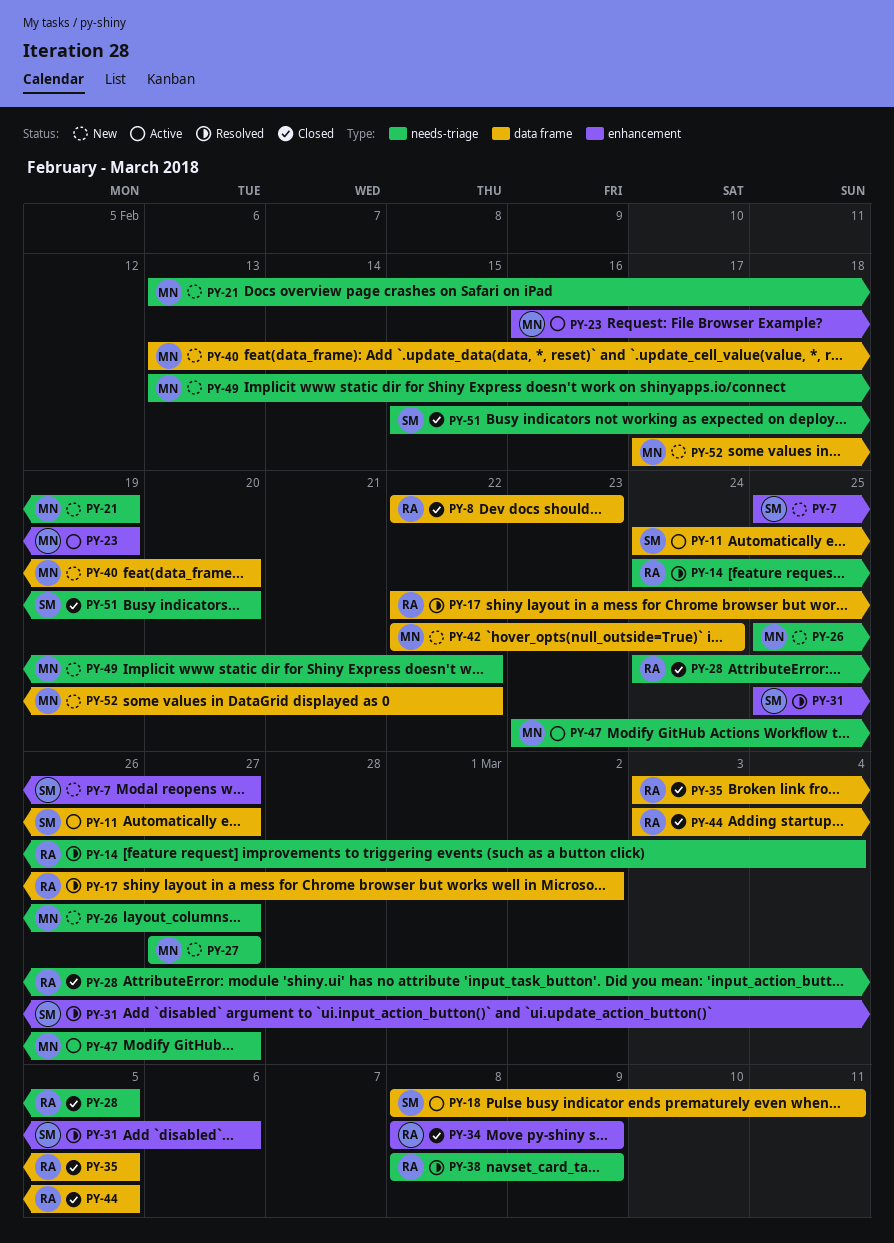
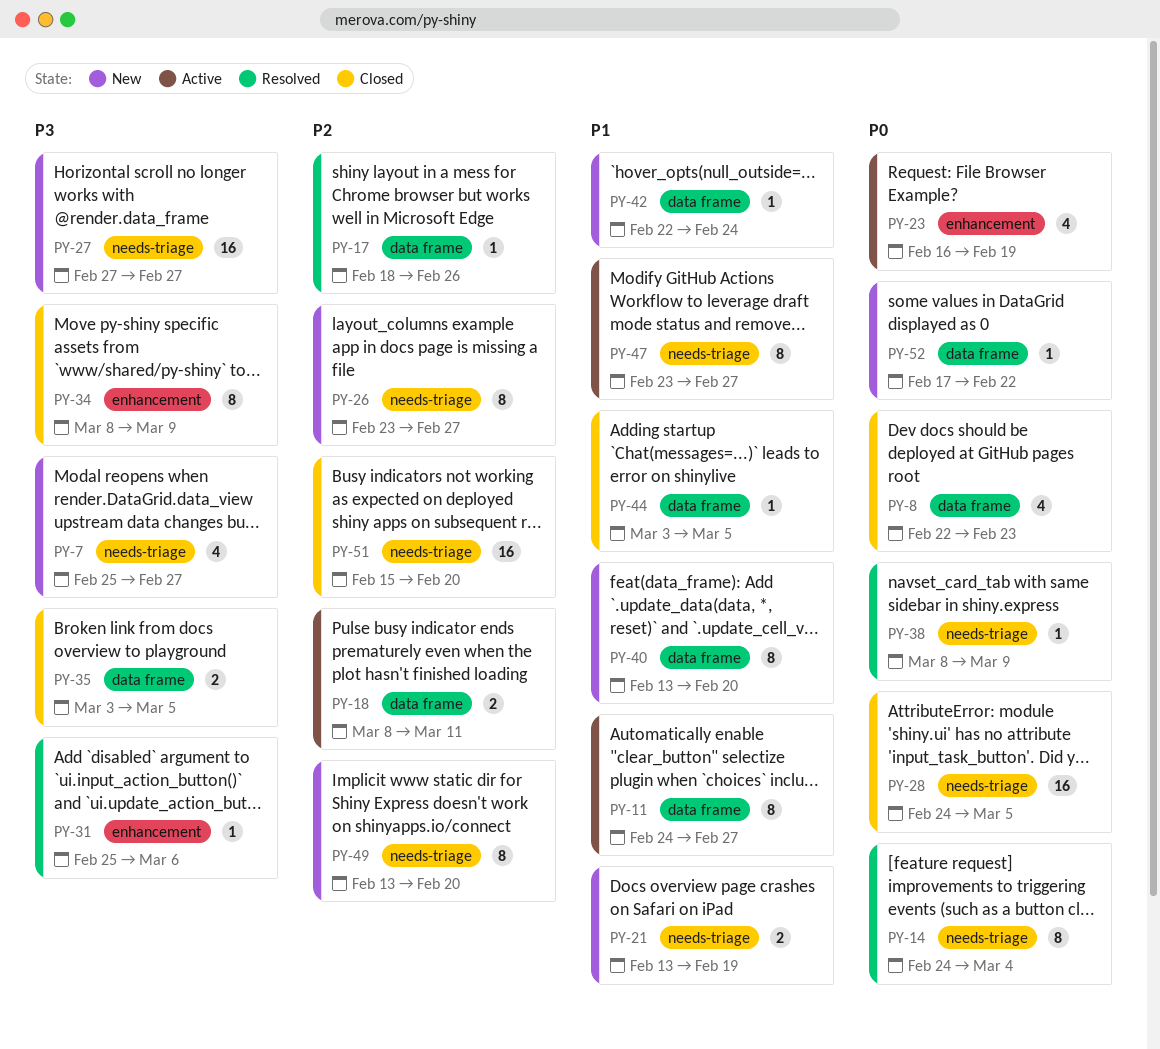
PY-7, label: enhancement -> needs-triage
PY-17, start: Feb 22 -> Feb 18
PY-17, due: Mar 2 -> Feb 26
PY-26, start: Feb 25 -> Feb 23
PY-49, due: Feb 22 -> Feb 20

